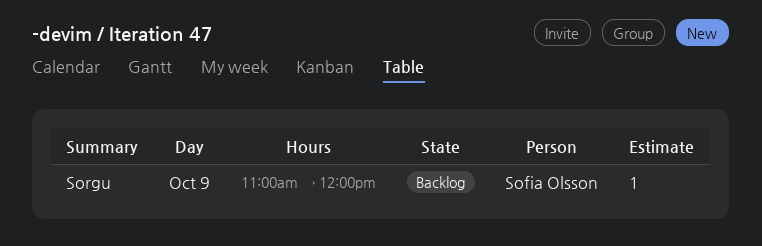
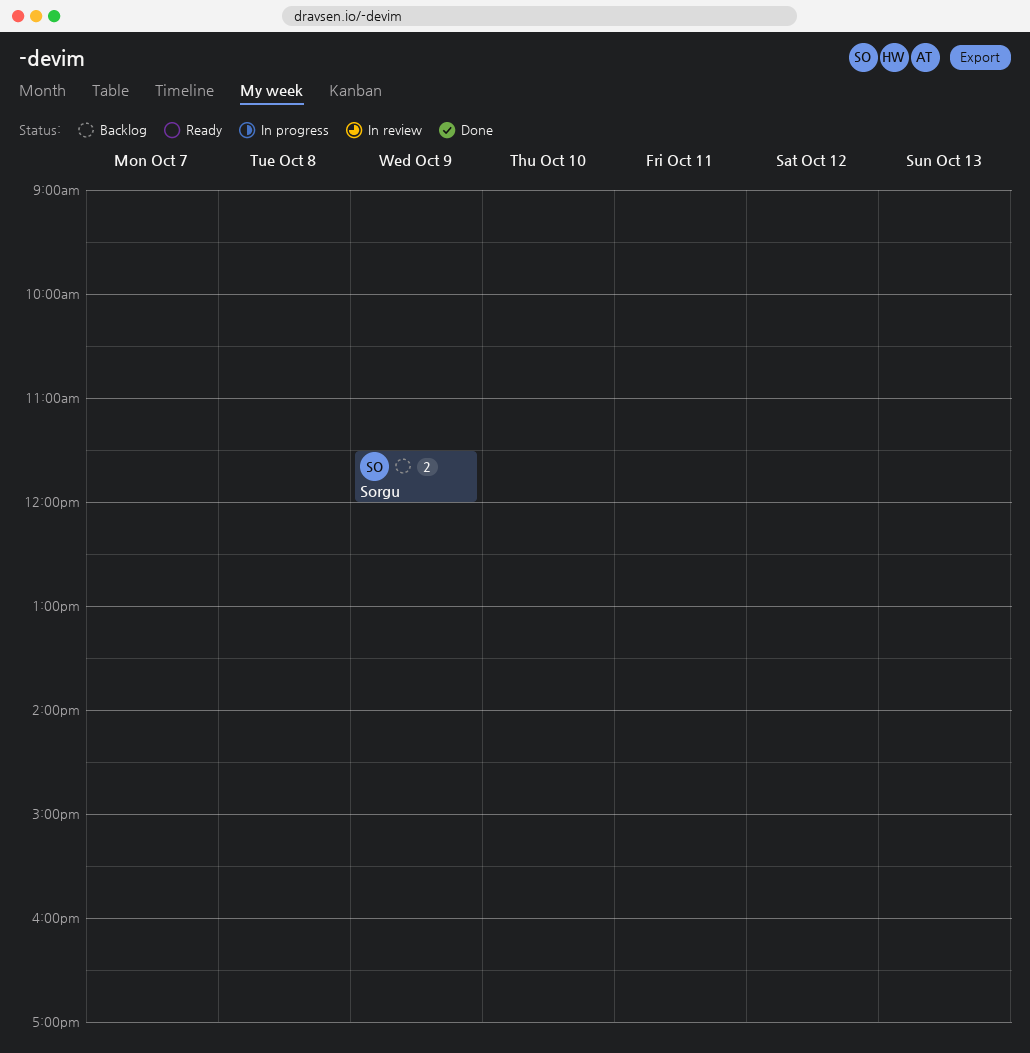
Sorgu, estimate: 1 -> 2
Sorgu, begins: 11:00 -> 11:30

